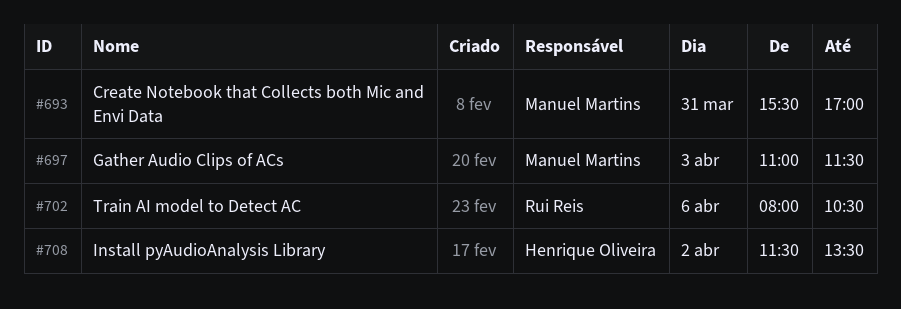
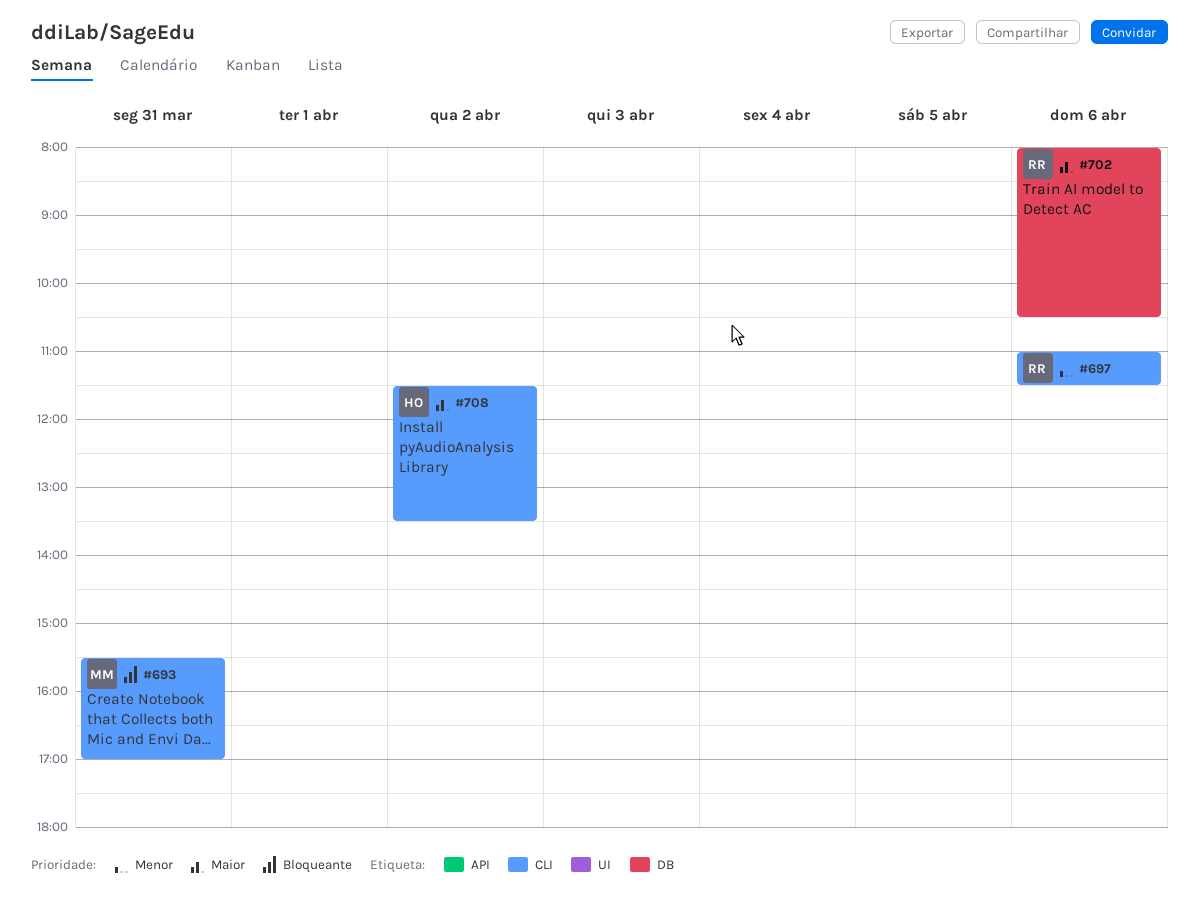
#697, owner: Manuel Martins -> Rui Reis
#697, day: Apr 3 -> Apr 6

